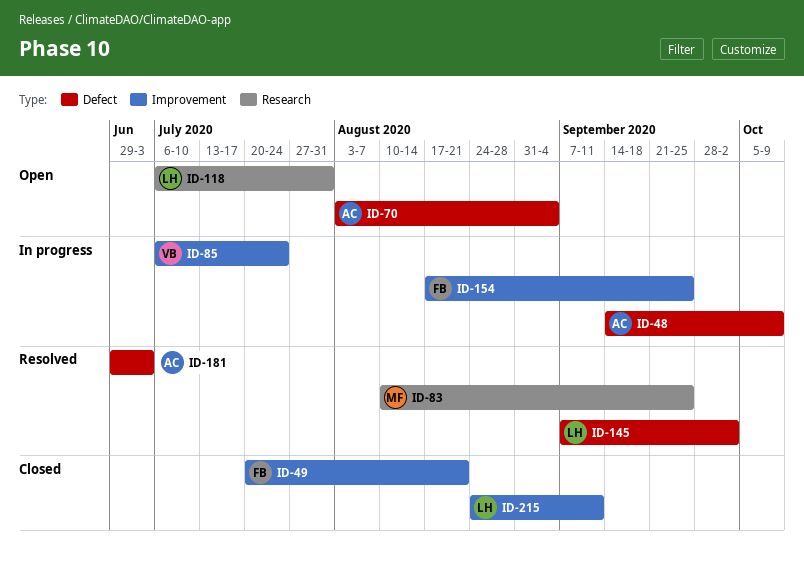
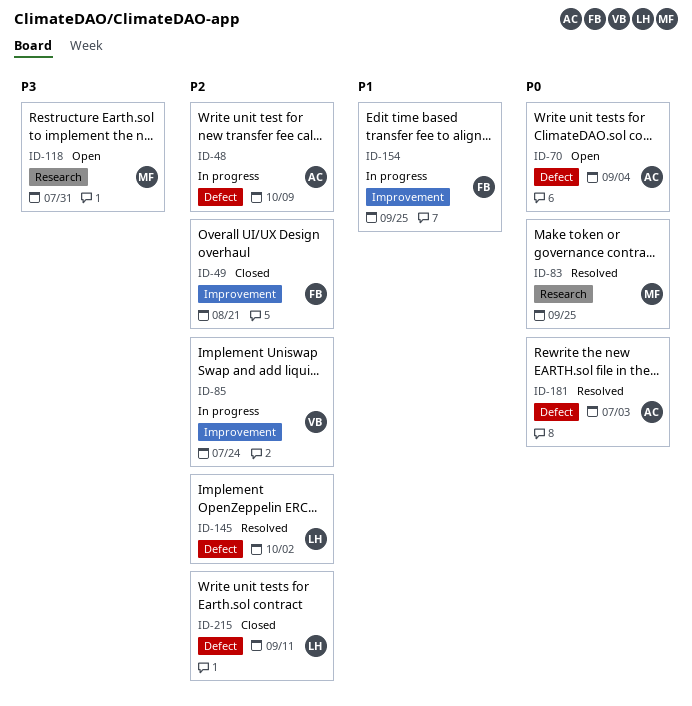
ID-118, owner: LH -> MF
ID-215, label: Improvement -> Defect

